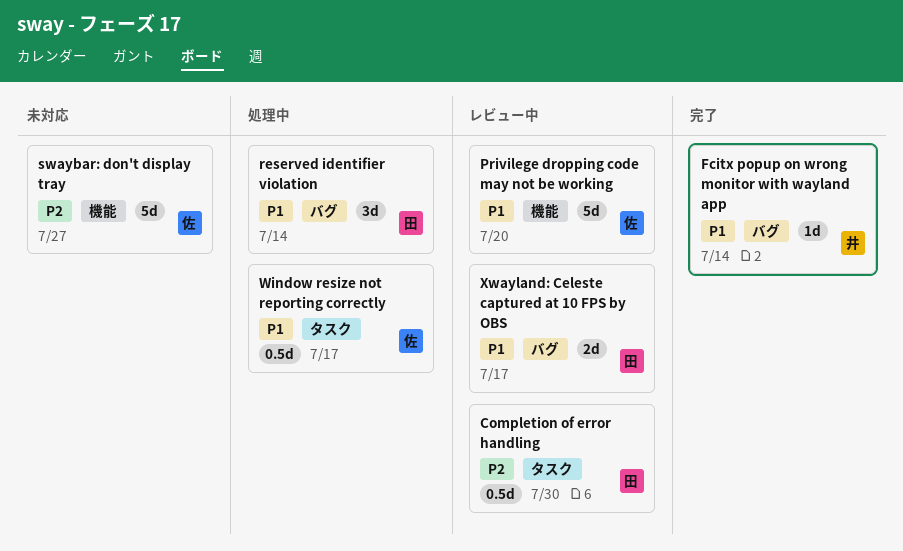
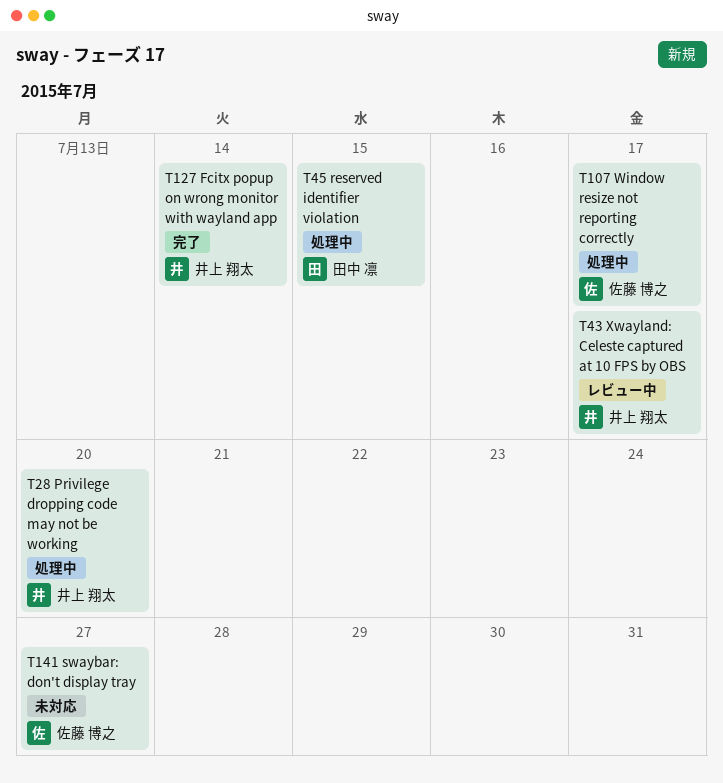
Completion of error handling: present -> none
Privilege dropping code may not be working, status: レビュー中 -> 処理中
Privilege dropping code may not be working, owner: 佐藤 博之 -> 井上 翔太
reserved identifier violation, due: Jul 14 -> Jul 15
Xwayland: Celeste captured at 10 FPS by OBS, owner: 田中 凛 -> 井上 翔太

